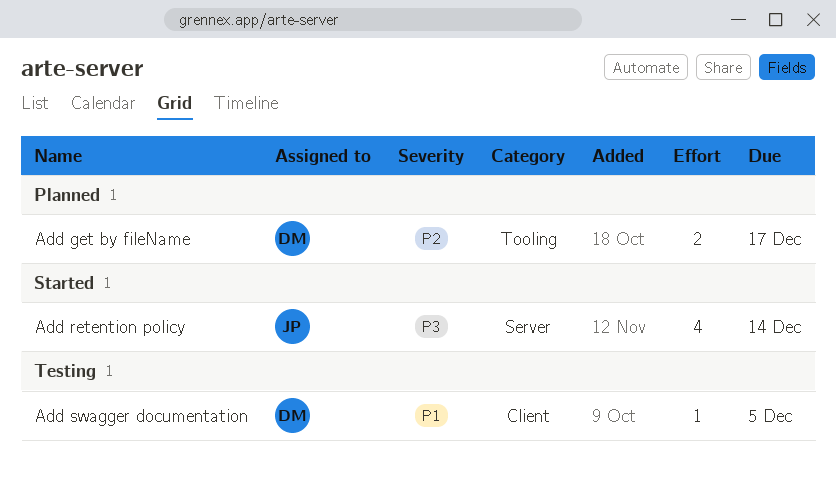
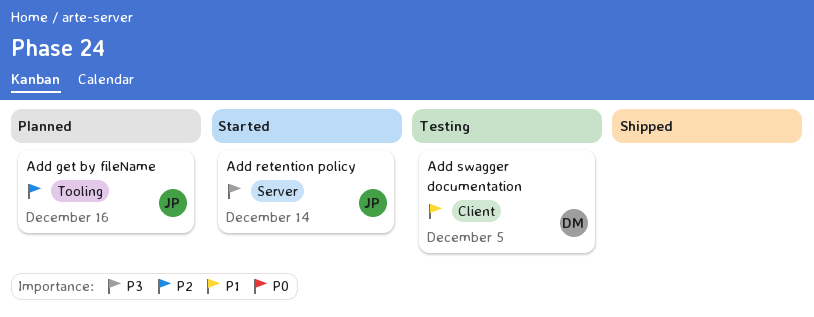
Add get by fileName, owner: DM -> JP
Add get by fileName, due: Dec 17 -> Dec 16

